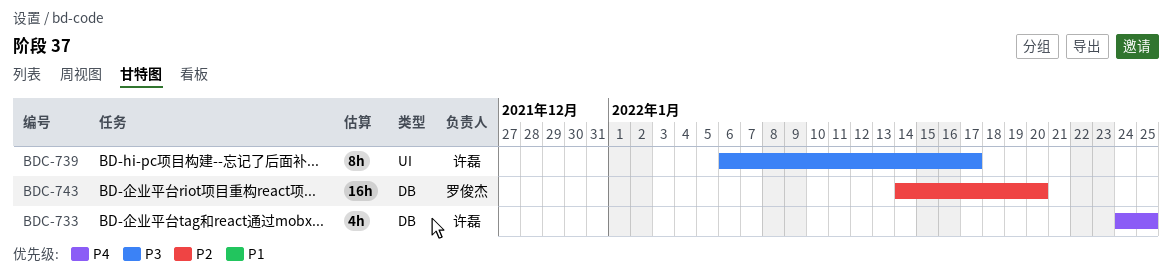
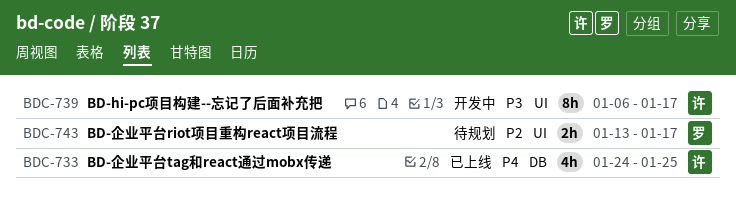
BDC-743, label: DB -> UI
BDC-743, estimate: 16h -> 2h
BDC-743, start: Jan 14 -> Jan 13
BDC-743, due: Jan 20 -> Jan 17

